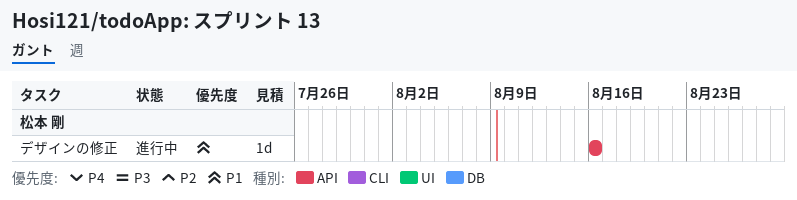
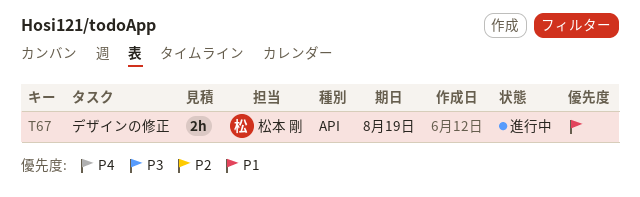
デザインの修正, estimate: 1d -> 2h
デザインの修正, due: Aug 16 -> Aug 19

